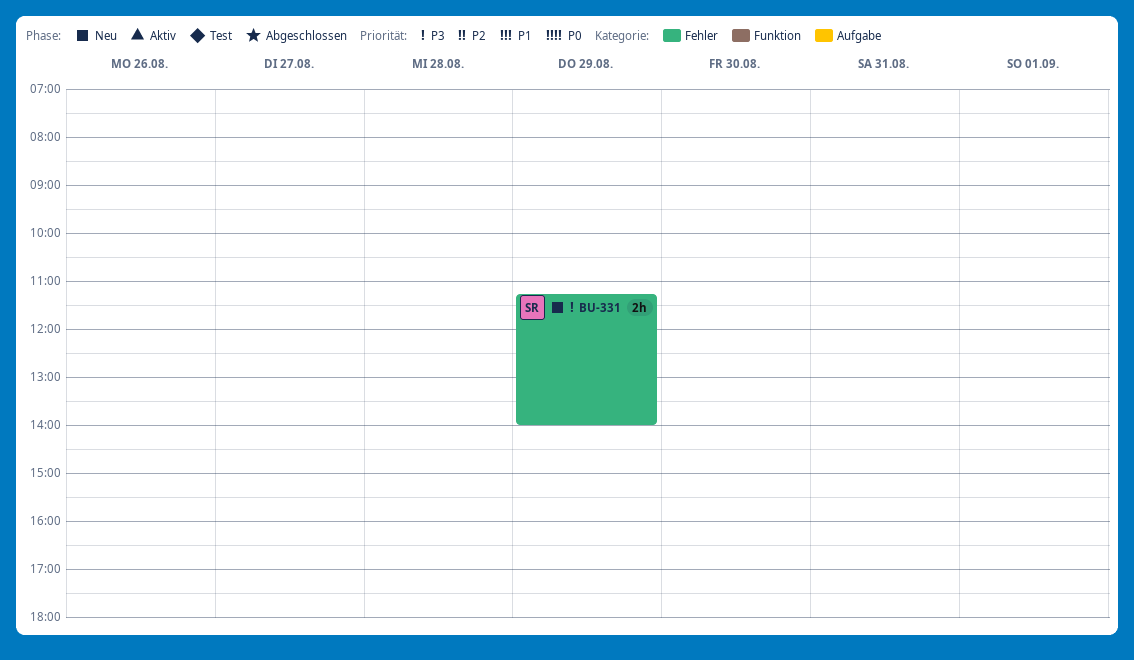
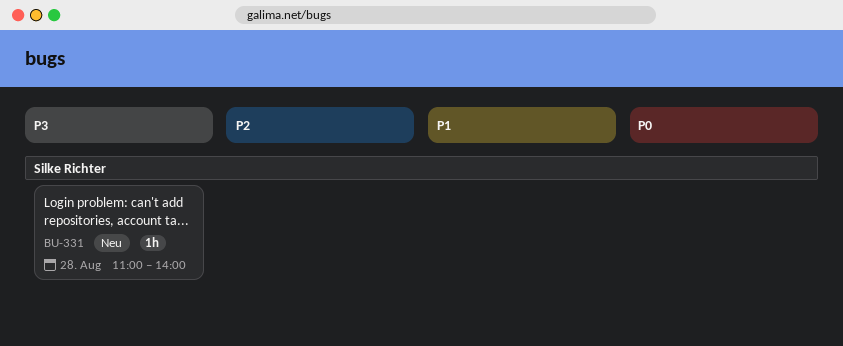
BU-331, estimate: 2h -> 1h
BU-331, day: Aug 29 -> Aug 28
BU-331, begins: 11:15 -> 11:00

